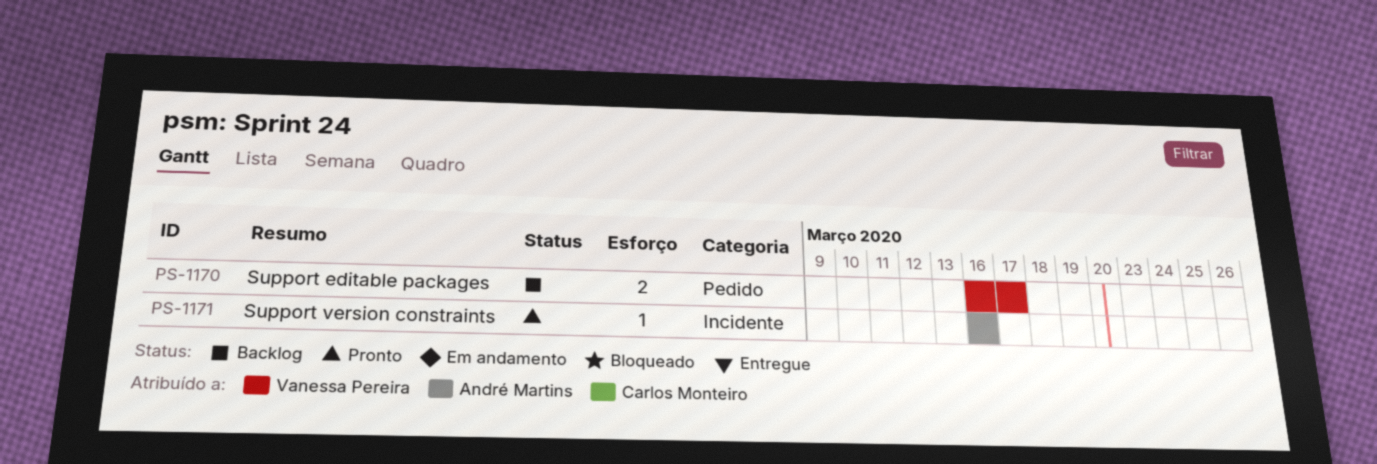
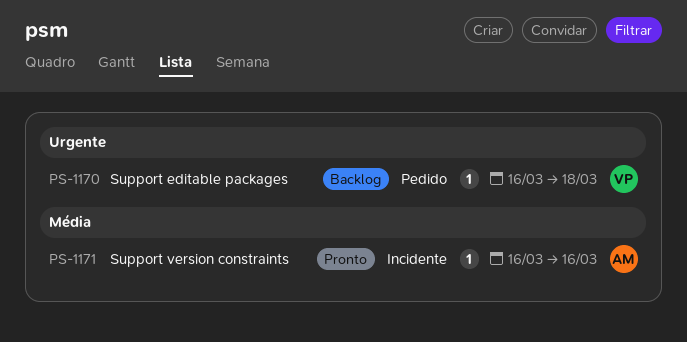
PS-1170, estimate: 2 -> 1
PS-1170, due: Mar 17 -> Mar 18

